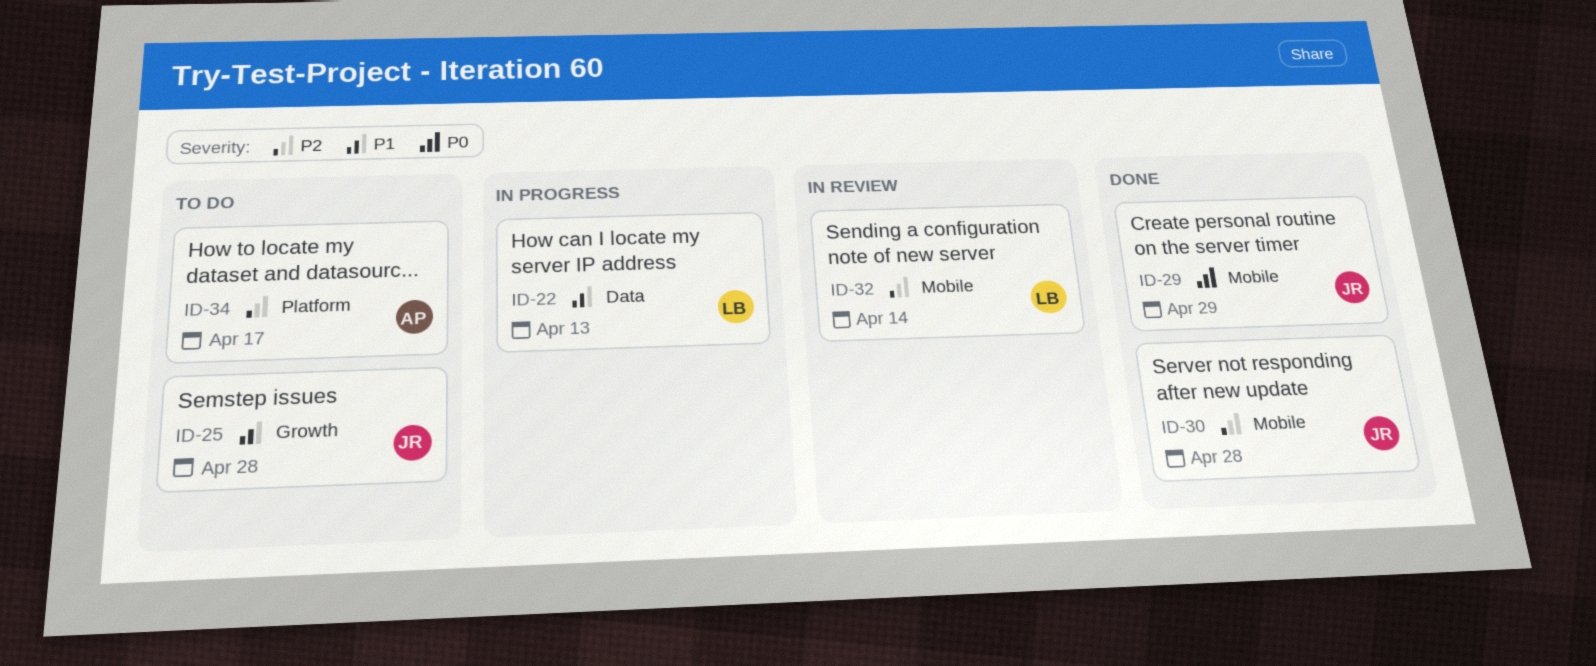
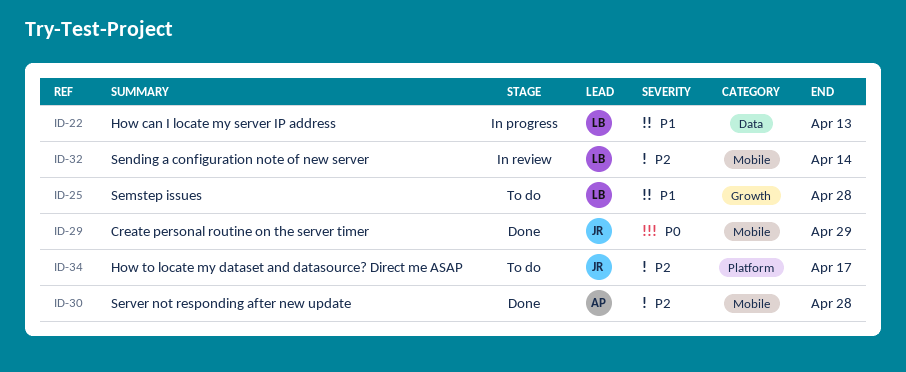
ID-25, owner: JR -> LB
ID-30, owner: JR -> AP
ID-34, owner: AP -> JR

